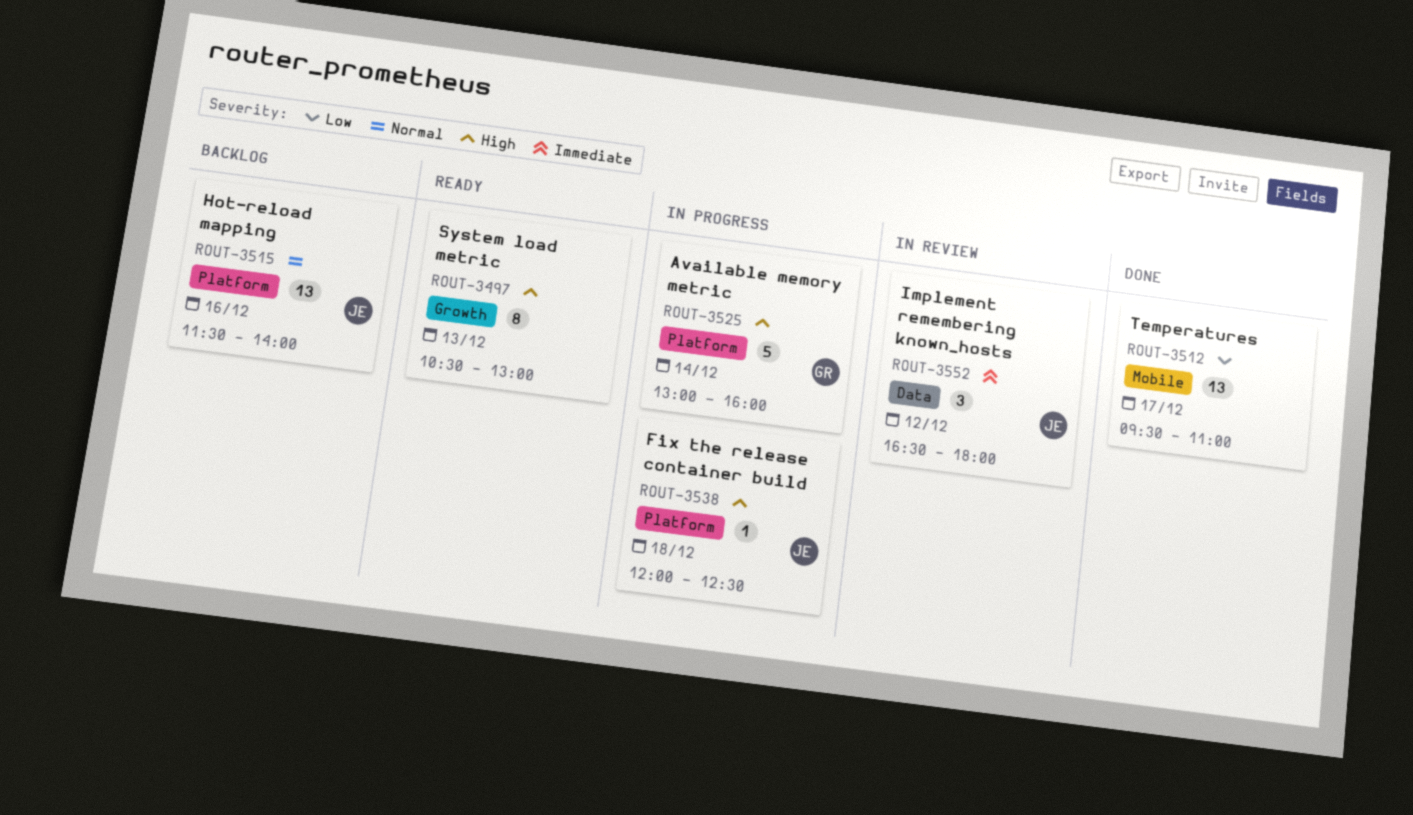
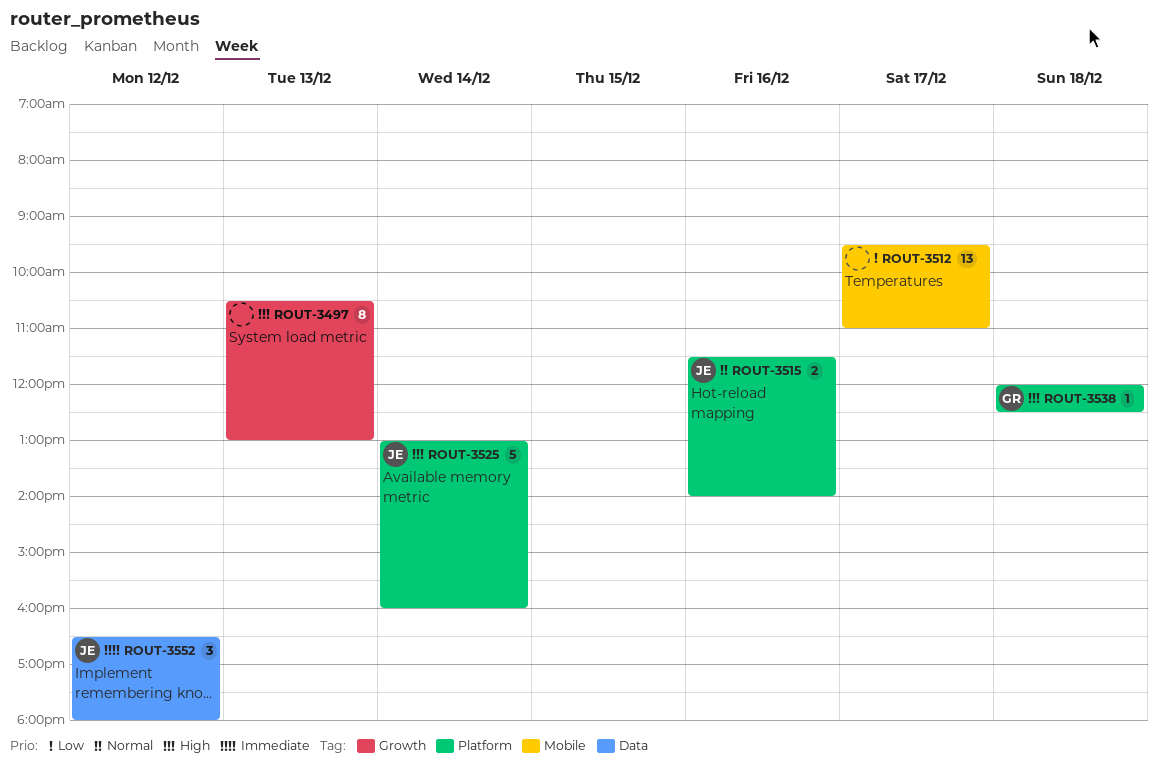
ROUT-3515, estimate: 13 -> 2
ROUT-3525, owner: GR -> JE
ROUT-3538, owner: JE -> GR

